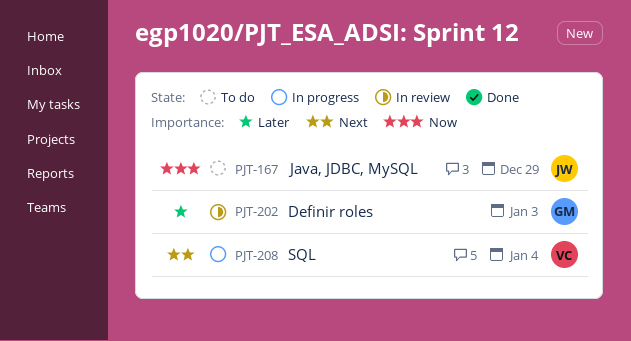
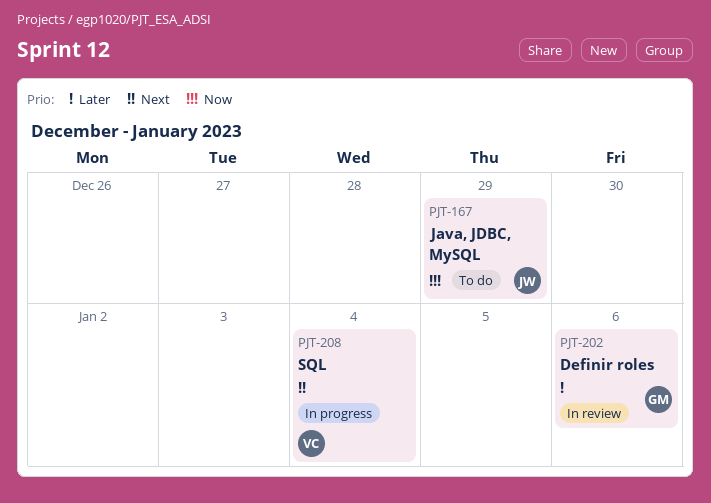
PJT-202, due: Jan 3 -> Jan 6

